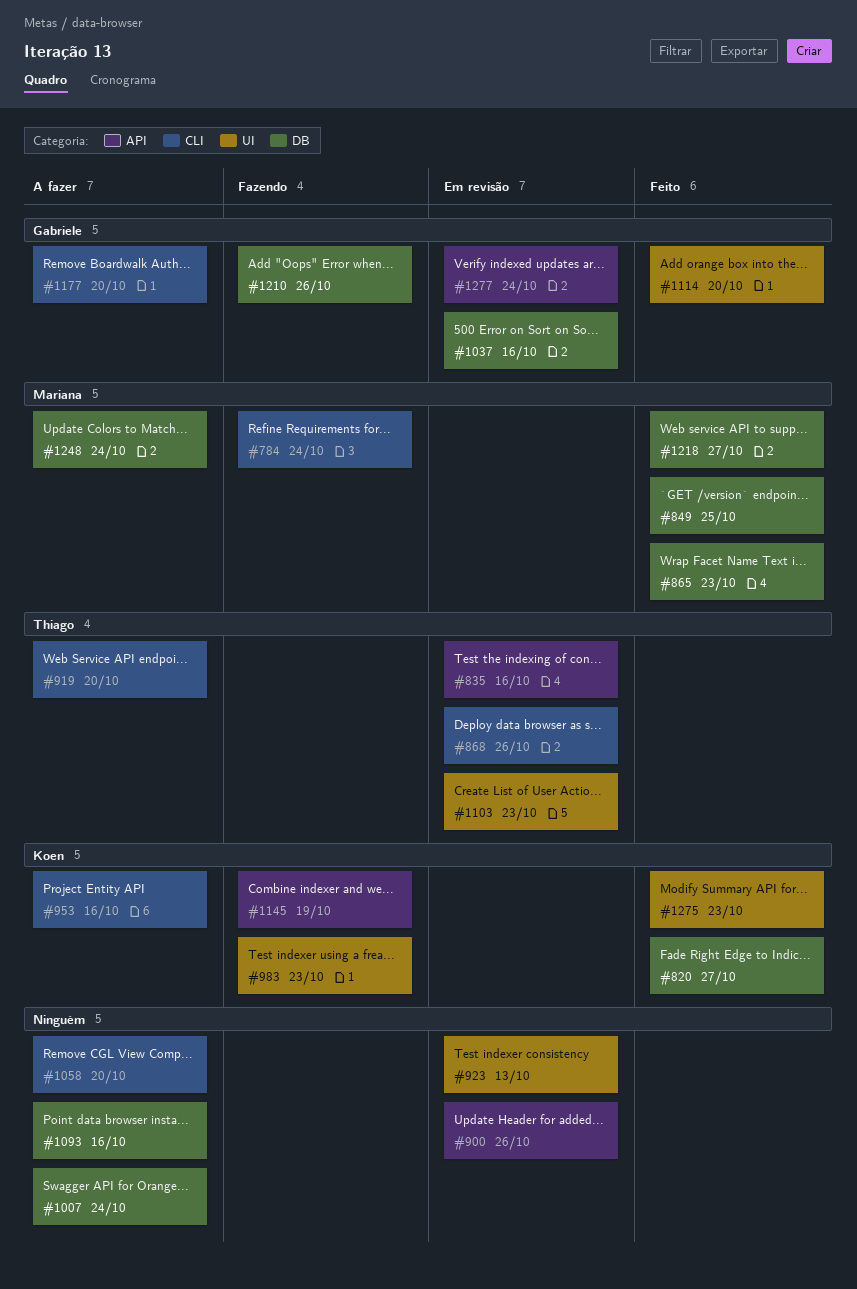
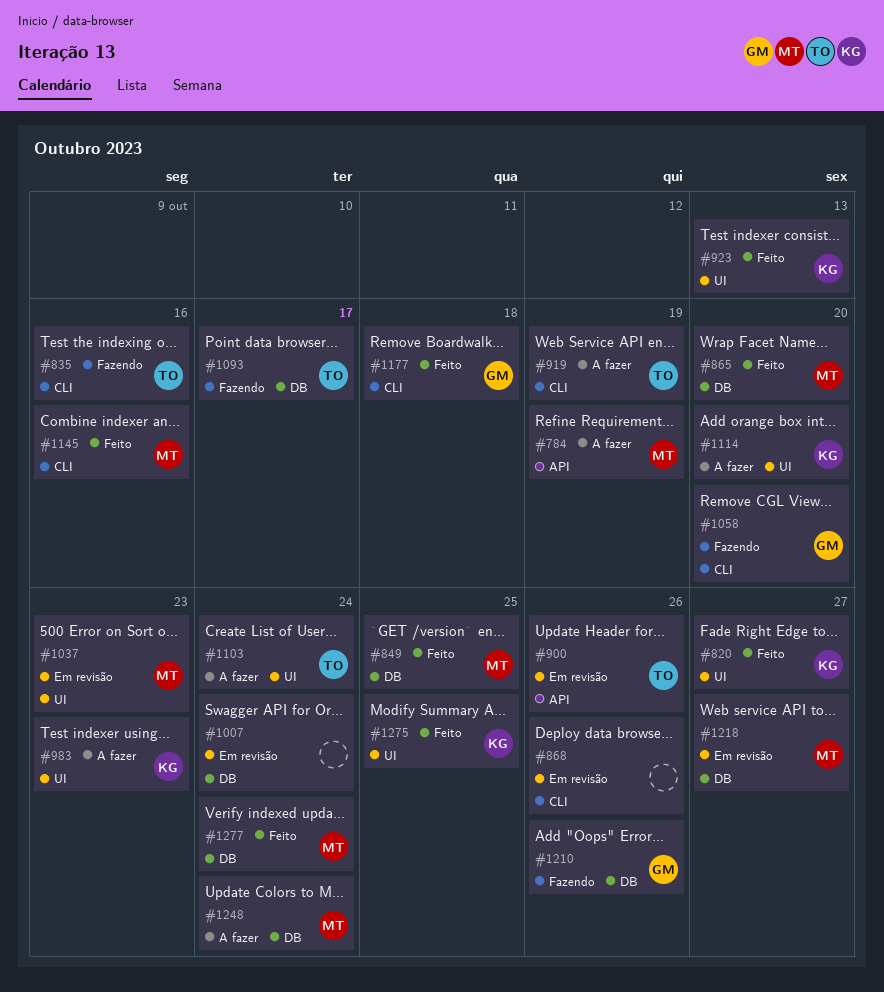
#784, status: Fazendo -> A fazer
#784, label: CLI -> API
#784, due: Oct 24 -> Oct 19
#820, label: DB -> UI
#835, status: Em revisão -> Fazendo
#835, label: API -> CLI
#865, due: Oct 23 -> Oct 20
#868, owner: Thiago -> none
#900, owner: none -> Thiago
#919, due: Oct 20 -> Oct 19
#923, status: Em revisão -> Feito
#923, owner: none -> Koen
#953: present -> none
#983, status: Fazendo -> A fazer
#1007, status: A fazer -> Em revisão
#1037, owner: Gabriele -> Mariana
#1037, label: DB -> UI
#1037, due: Oct 16 -> Oct 23
#1058, status: A fazer -> Fazendo
#1058, owner: none -> Gabriele
#1093, status: A fazer -> Fazendo
#1093, owner: none -> Thiago
#1093, due: Oct 16 -> Oct 17
#1103, status: Em revisão -> A fazer
#1103, due: Oct 23 -> Oct 24
#1114, status: Feito -> A fazer
#1114, owner: Gabriele -> Koen
#1145, status: Fazendo -> Feito
#1145, owner: Koen -> Mariana
#1145, label: API -> CLI
#1145, due: Oct 19 -> Oct 16
#1177, status: A fazer -> Feito
#1177, due: Oct 20 -> Oct 18
#1218, status: Feito -> Em revisão
#1275, due: Oct 23 -> Oct 25
#1277, status: Em revisão -> Feito
#1277, owner: Gabriele -> Mariana
#1277, label: API -> DB

